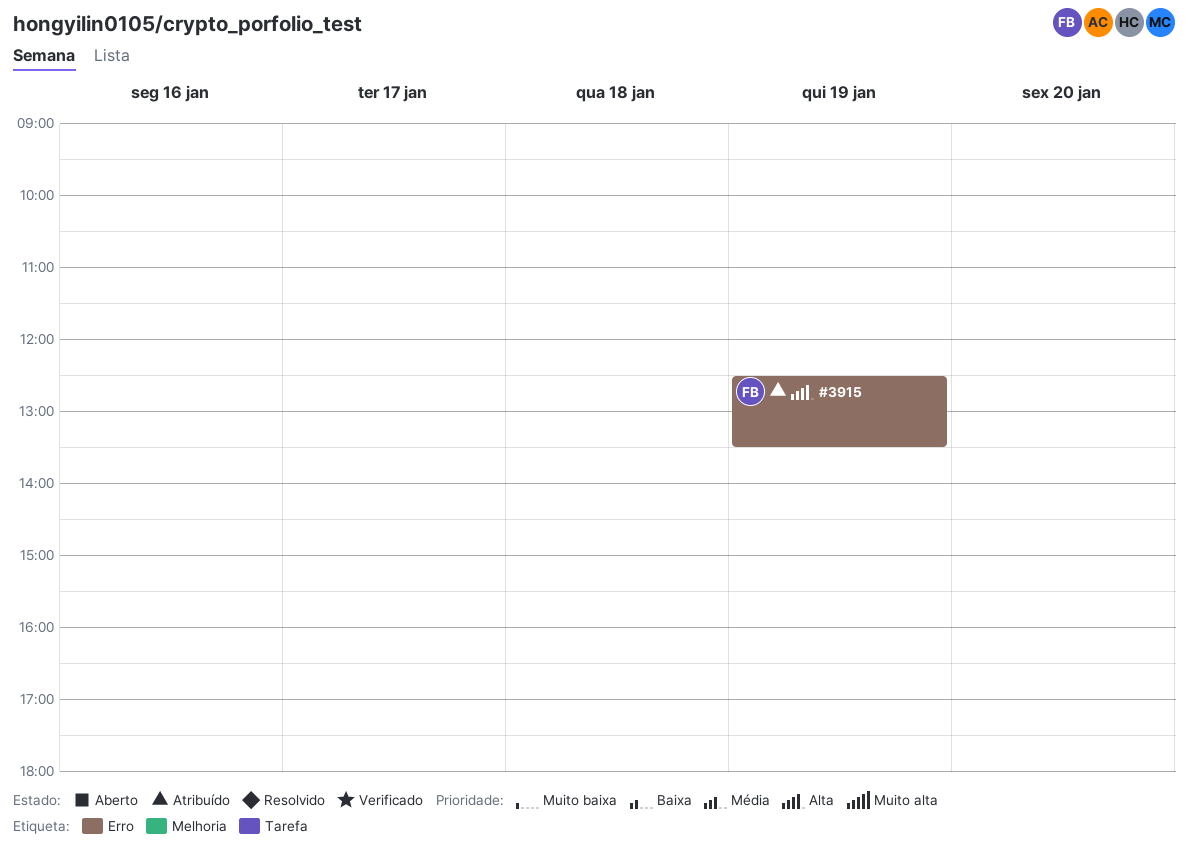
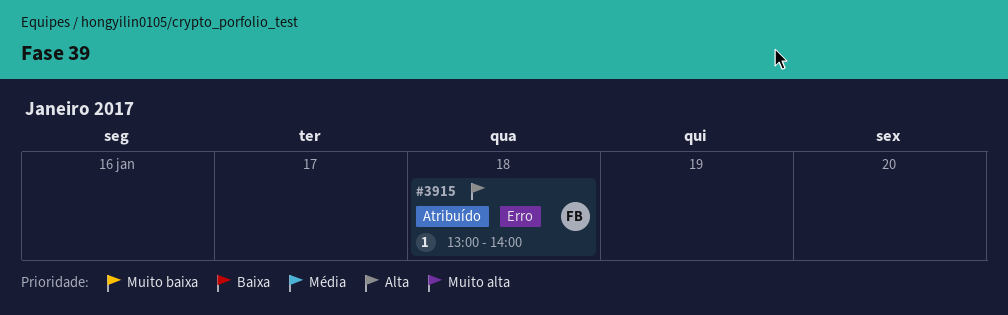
#3915, day: Jan 19 -> Jan 18
#3915, begins: 12:30 -> 13:00
#3915, ends: 13:30 -> 14:00

